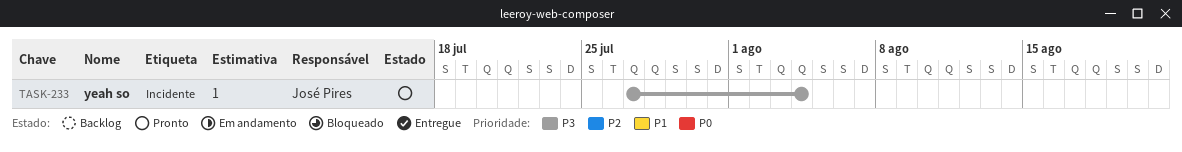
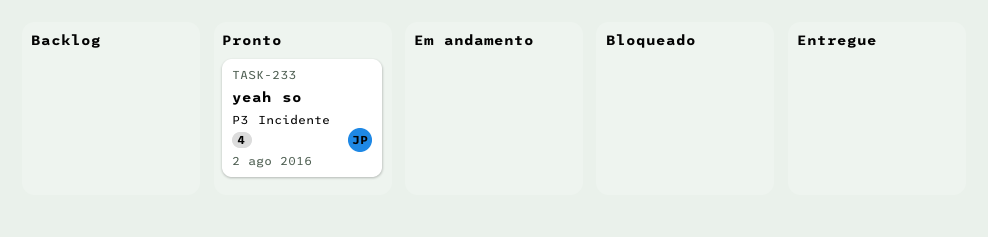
TASK-233, estimate: 1 -> 4
TASK-233, due: Aug 4 -> Aug 2

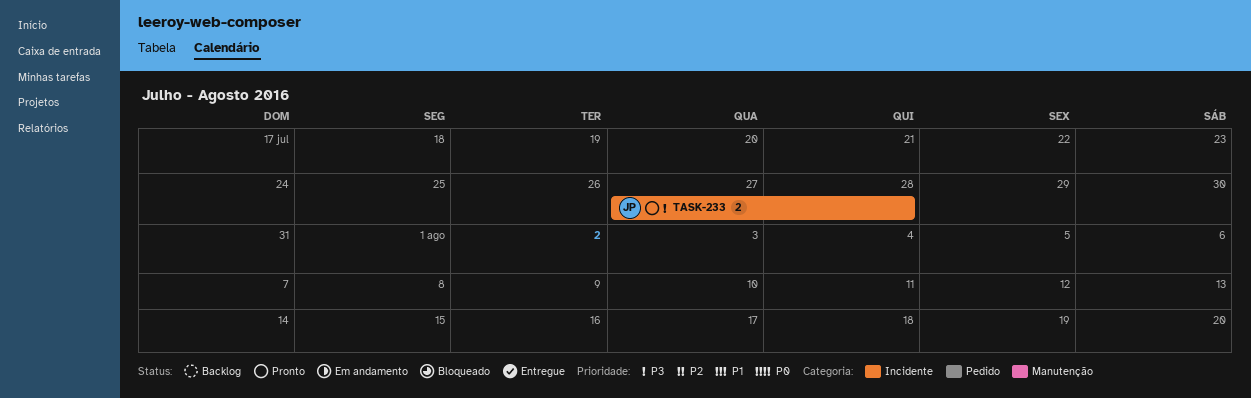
TASK-233, estimate: 4 -> 2
TASK-233, due: Aug 2 -> Jul 28

